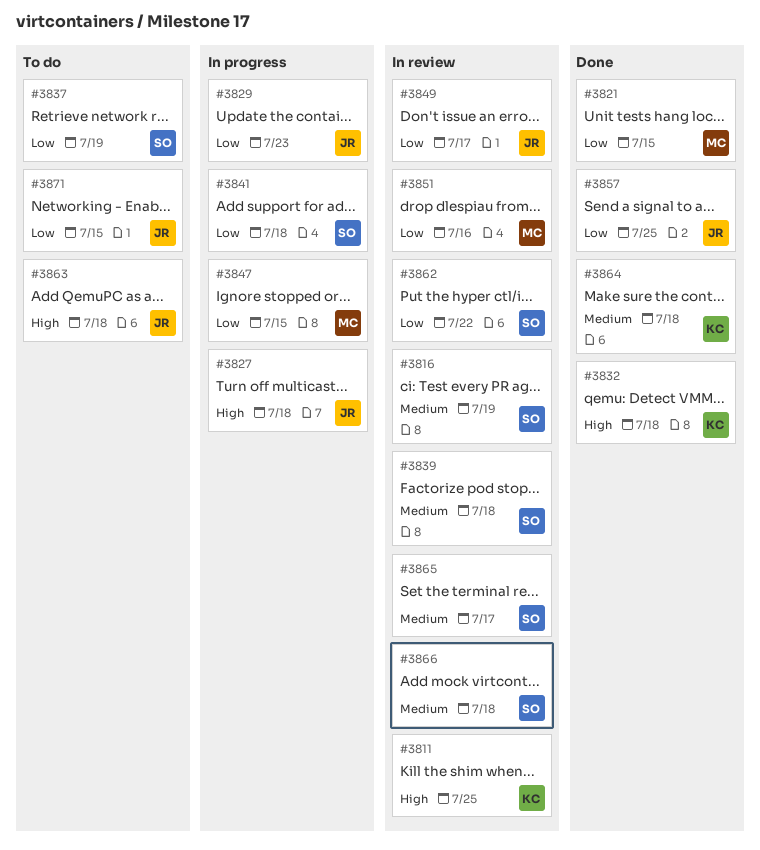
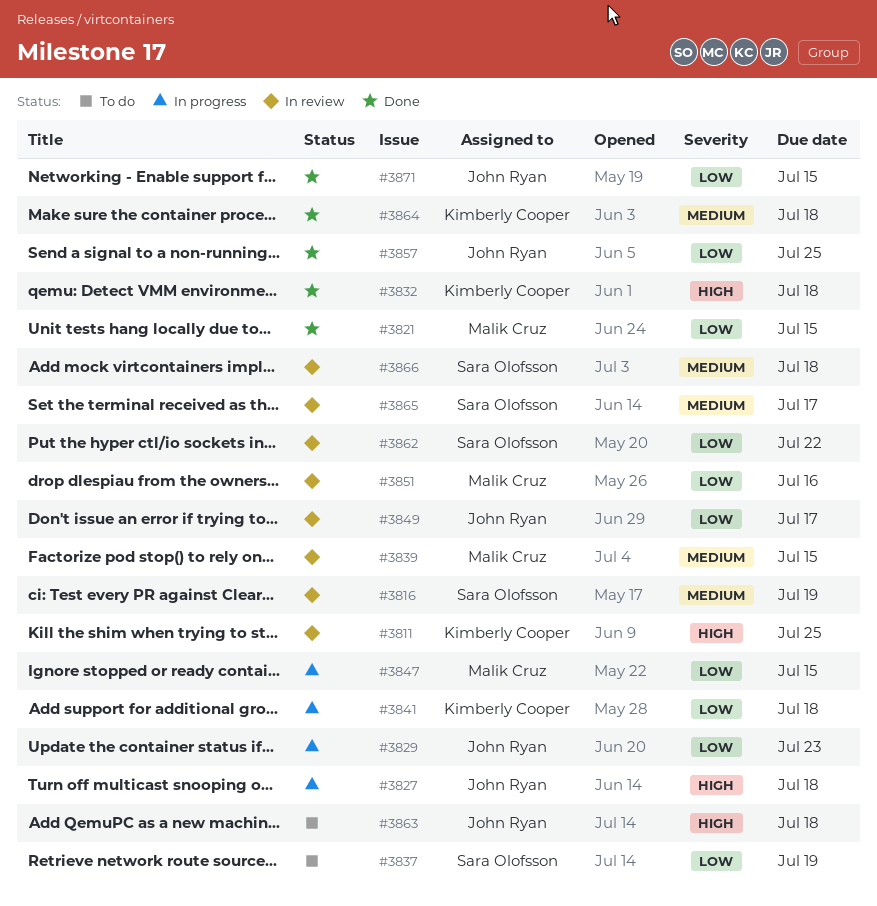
#3839, owner: Sara Olofsson -> Malik Cruz
#3839, due: Jul 18 -> Jul 15
#3841, owner: Sara Olofsson -> Kimberly Cooper
#3871, status: To do -> Done

